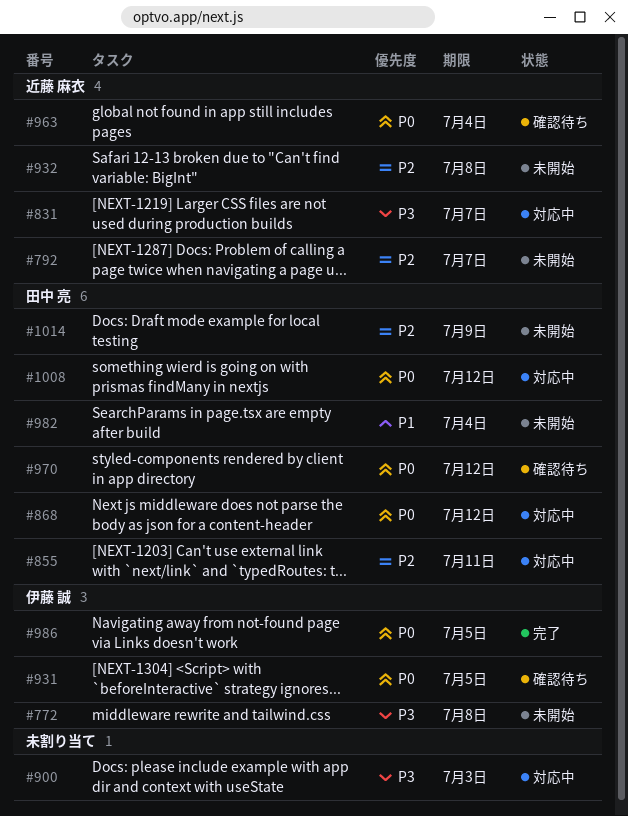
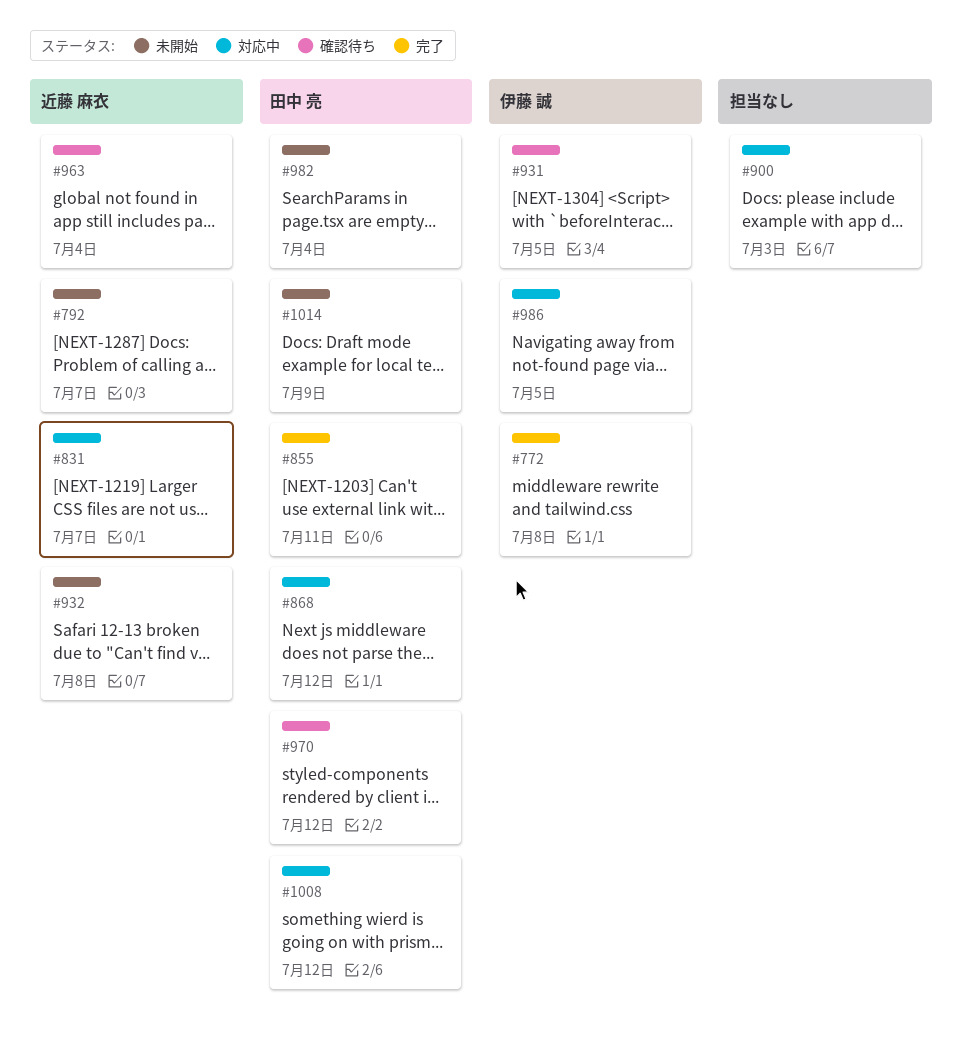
#772, status: 未開始 -> 完了
#855, status: 対応中 -> 完了
#986, status: 完了 -> 対応中

